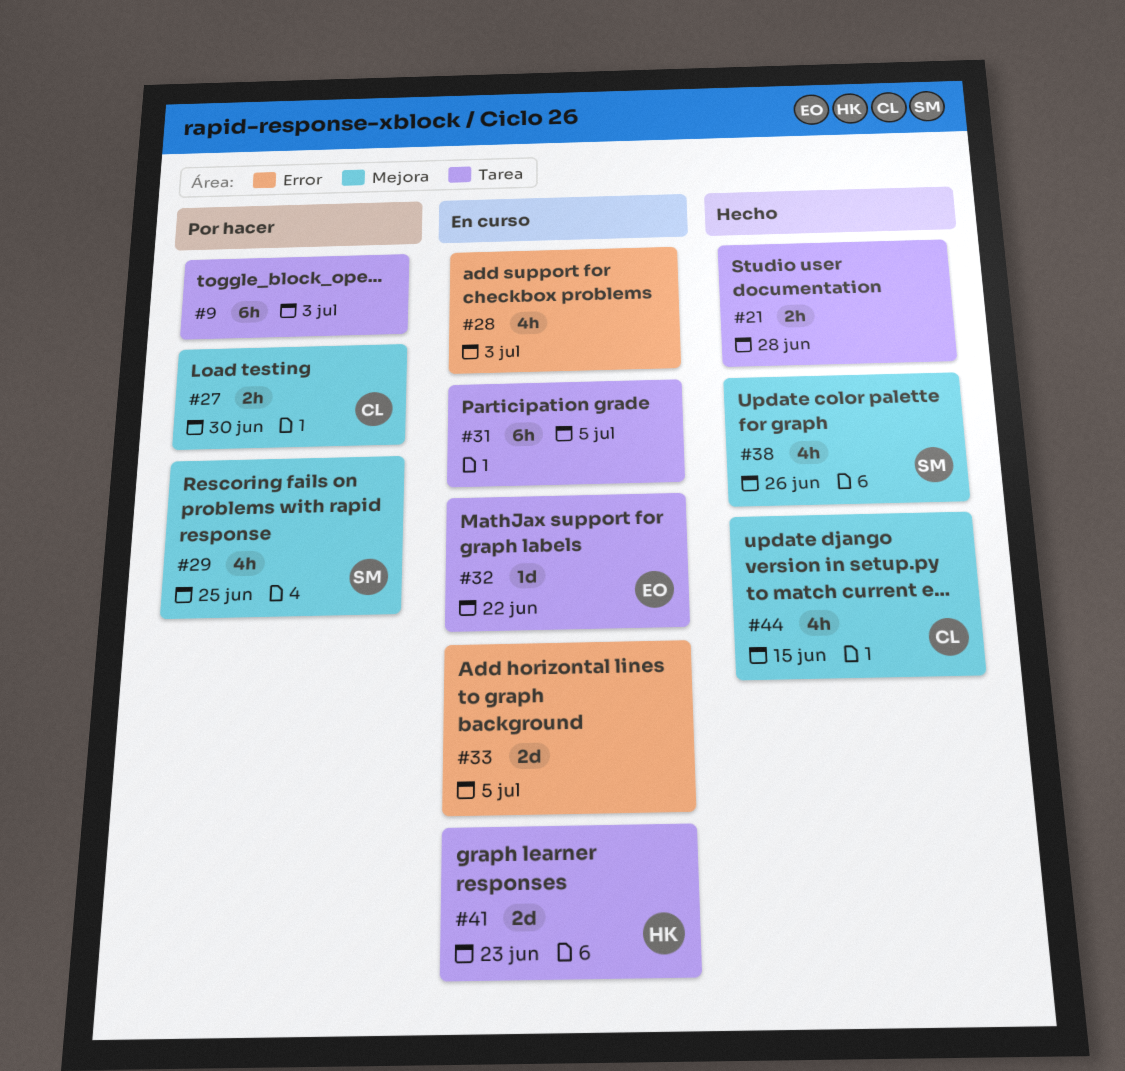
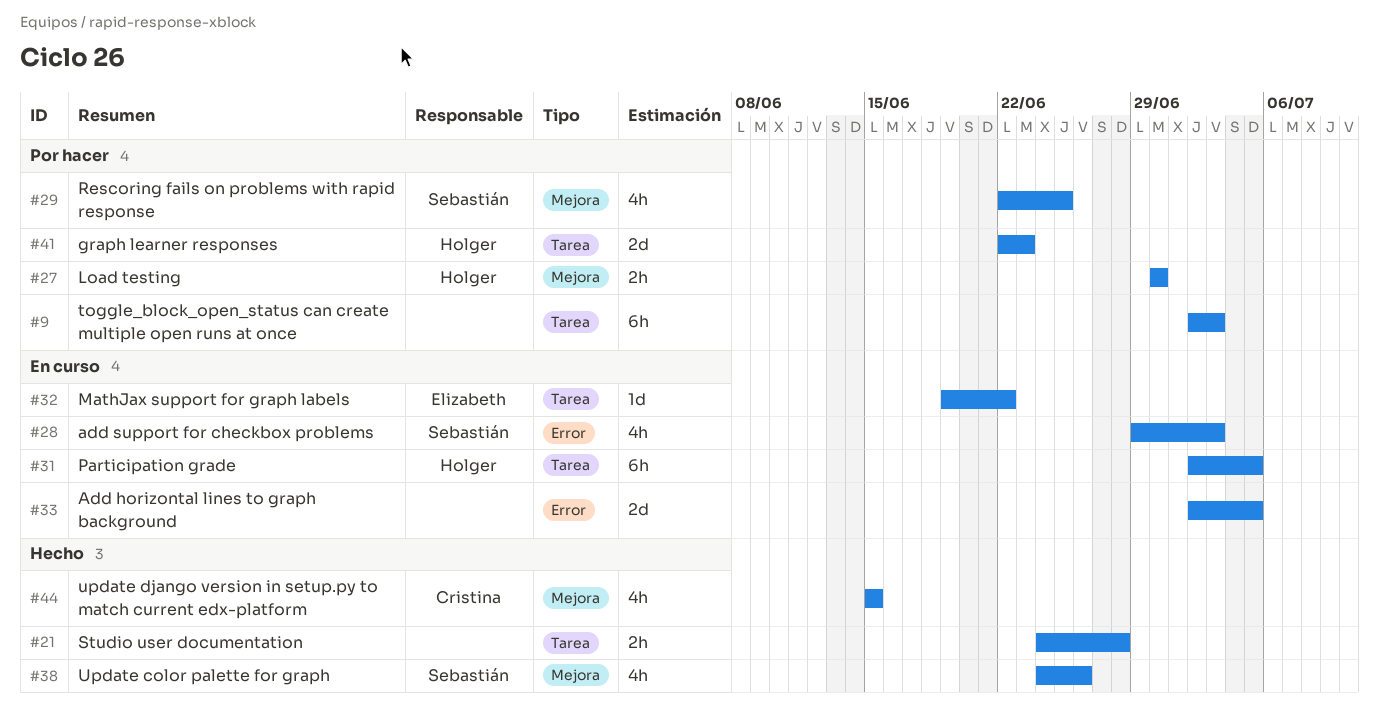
#27, owner: Cristina -> Holger
#28, owner: none -> Sebastián
#31, owner: none -> Holger
#41, status: En curso -> Por hacer

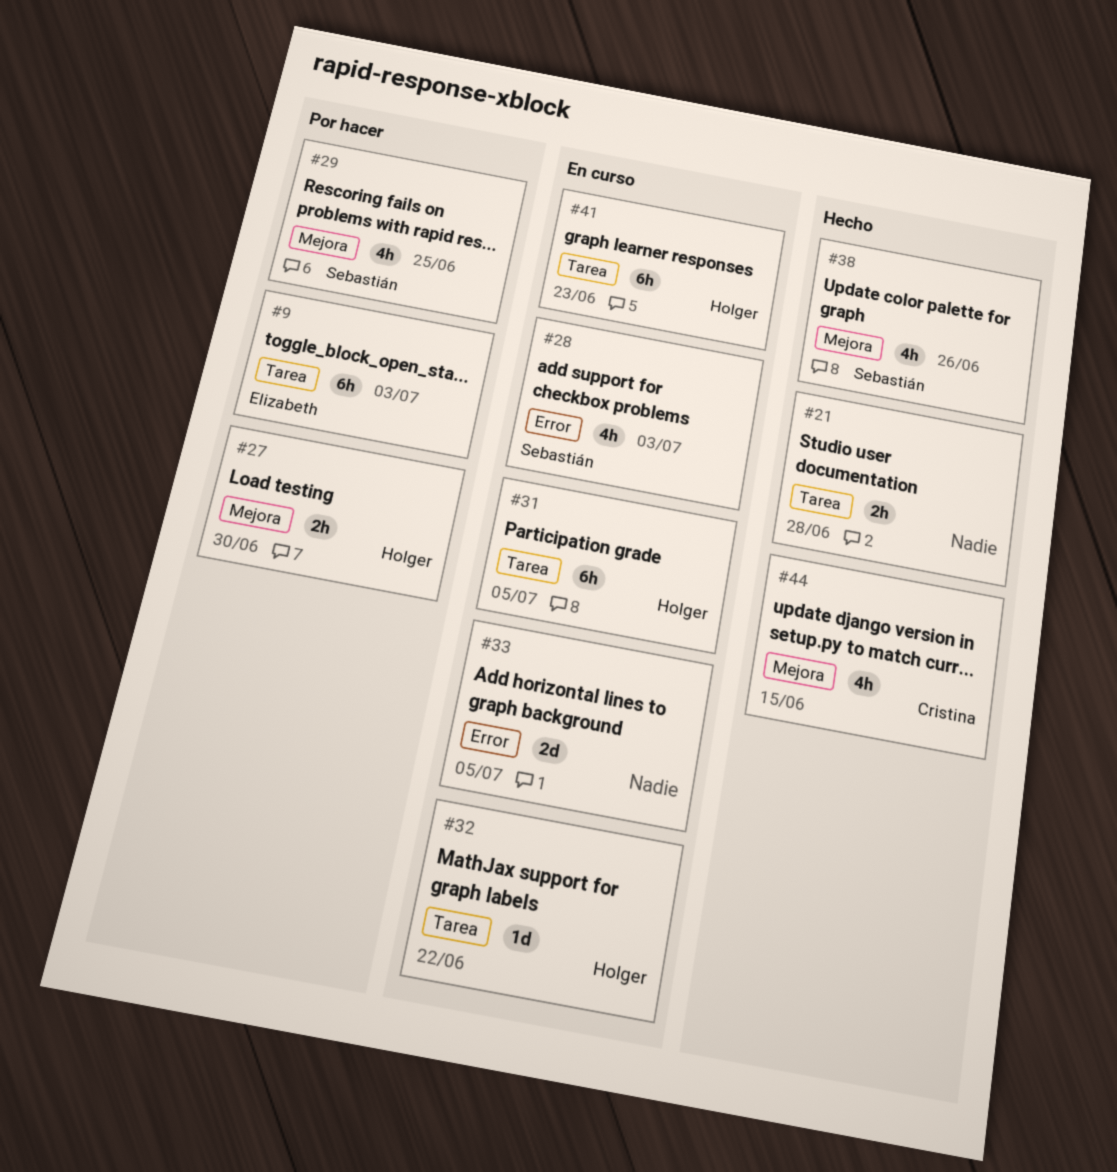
#9, owner: none -> Elizabeth
#32, owner: Elizabeth -> Holger
#41, status: Por hacer -> En curso
#41, estimate: 2d -> 6h

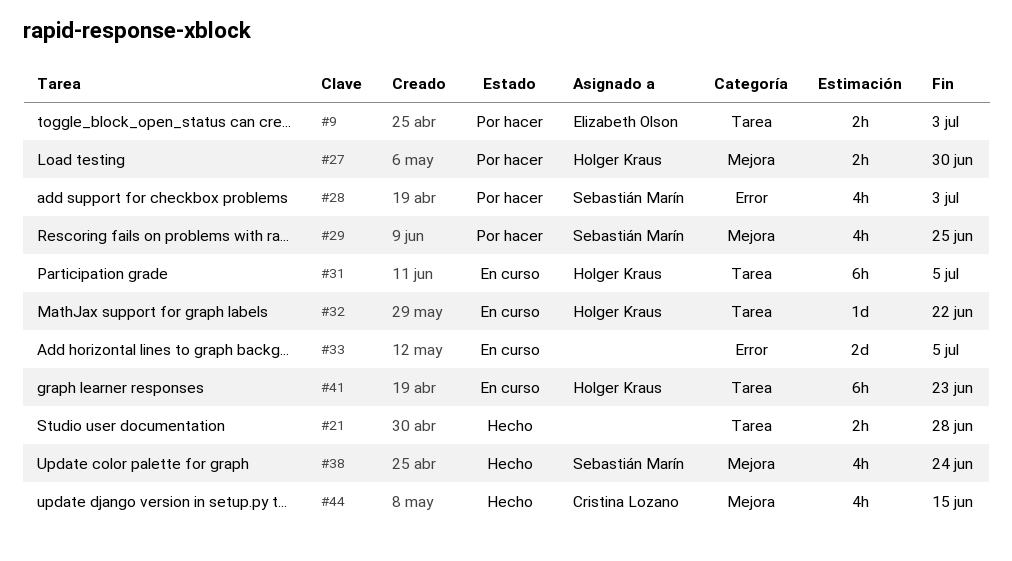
#9, estimate: 6h -> 2h
#28, status: En curso -> Por hacer
#38, due: Jun 26 -> Jun 24

